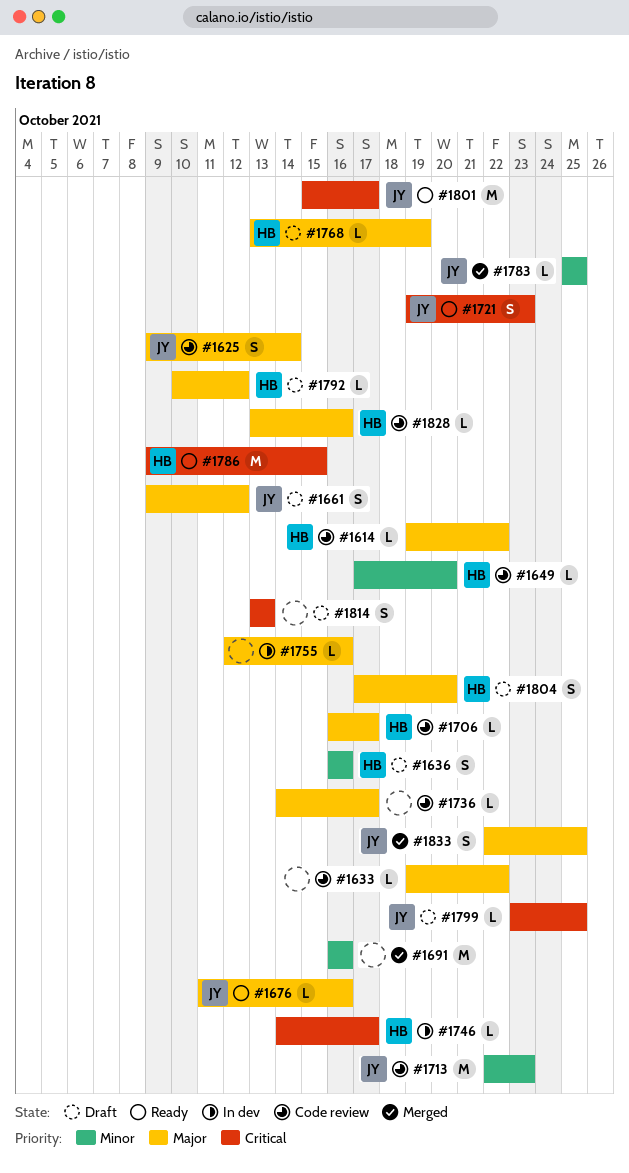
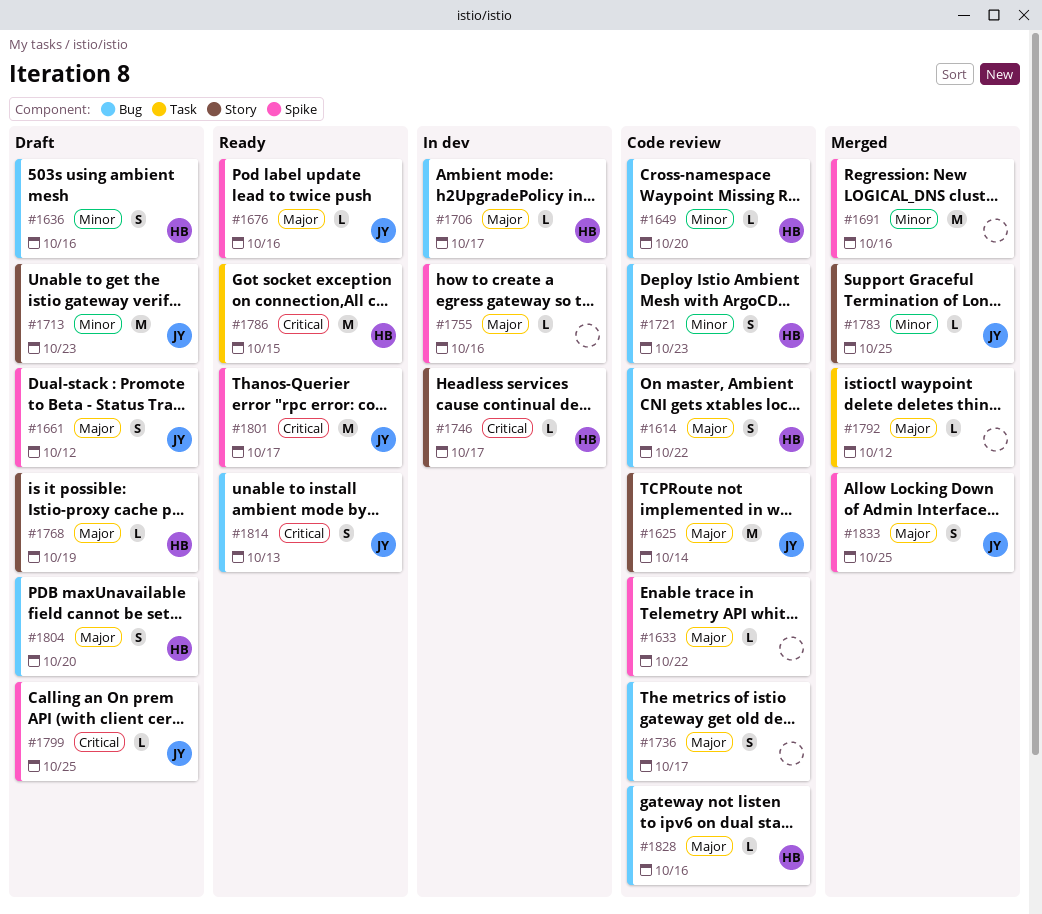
#1614, estimate: L -> S
#1625, estimate: S -> M
#1706, status: Code review -> In dev
#1713, status: Code review -> Draft
#1721, status: Ready -> Code review
#1721, owner: JY -> HB
#1721, priority: Critical -> Minor
#1736, estimate: L -> S
#1792, status: Draft -> Merged
#1792, owner: HB -> none
#1814, status: Draft -> Ready
#1814, owner: none -> JY

